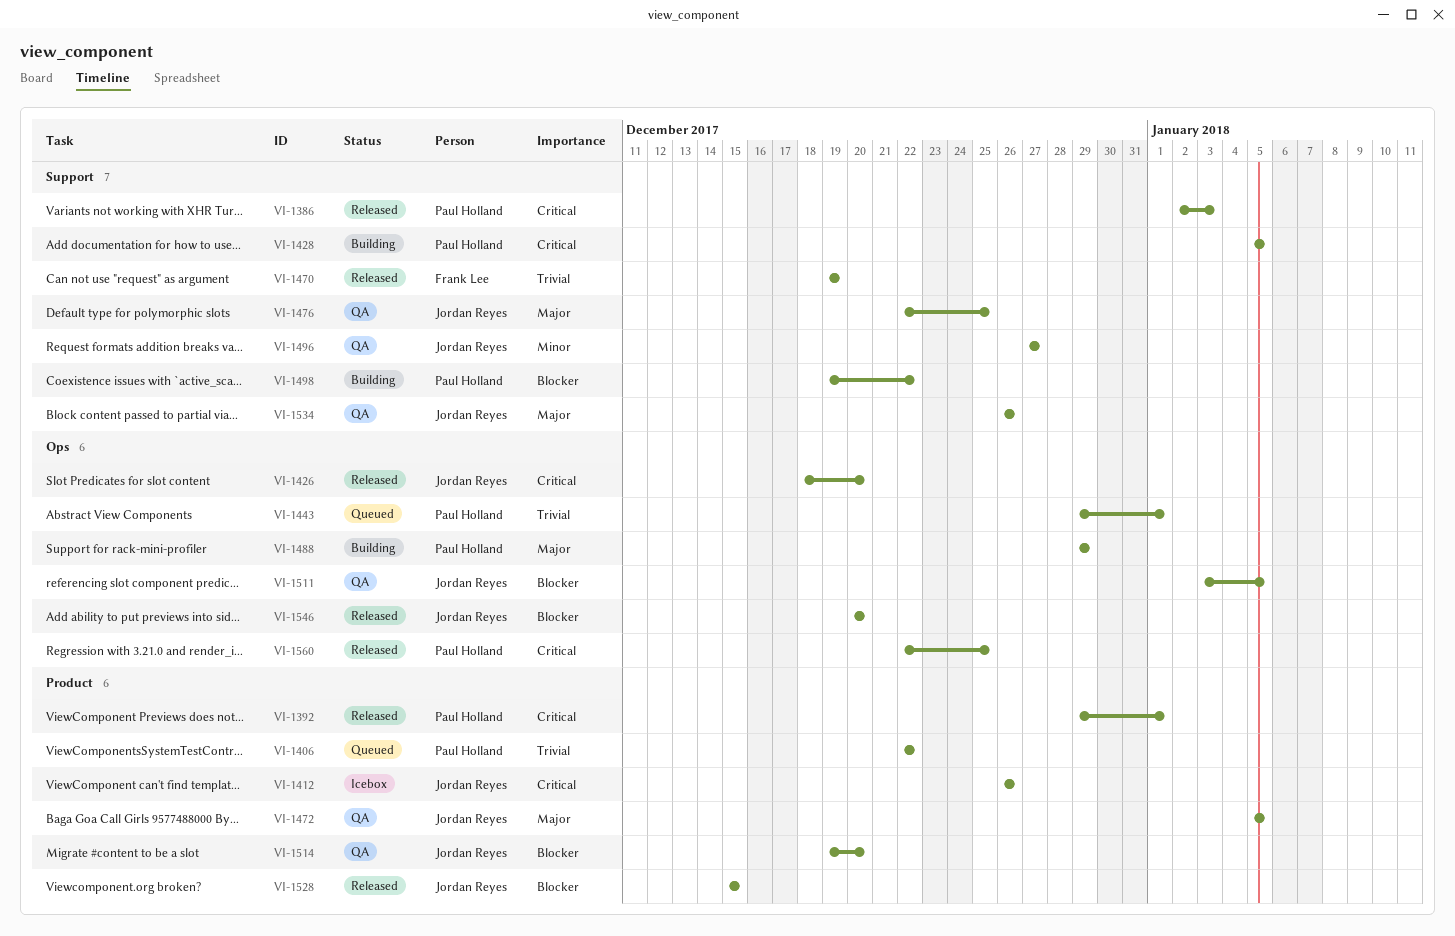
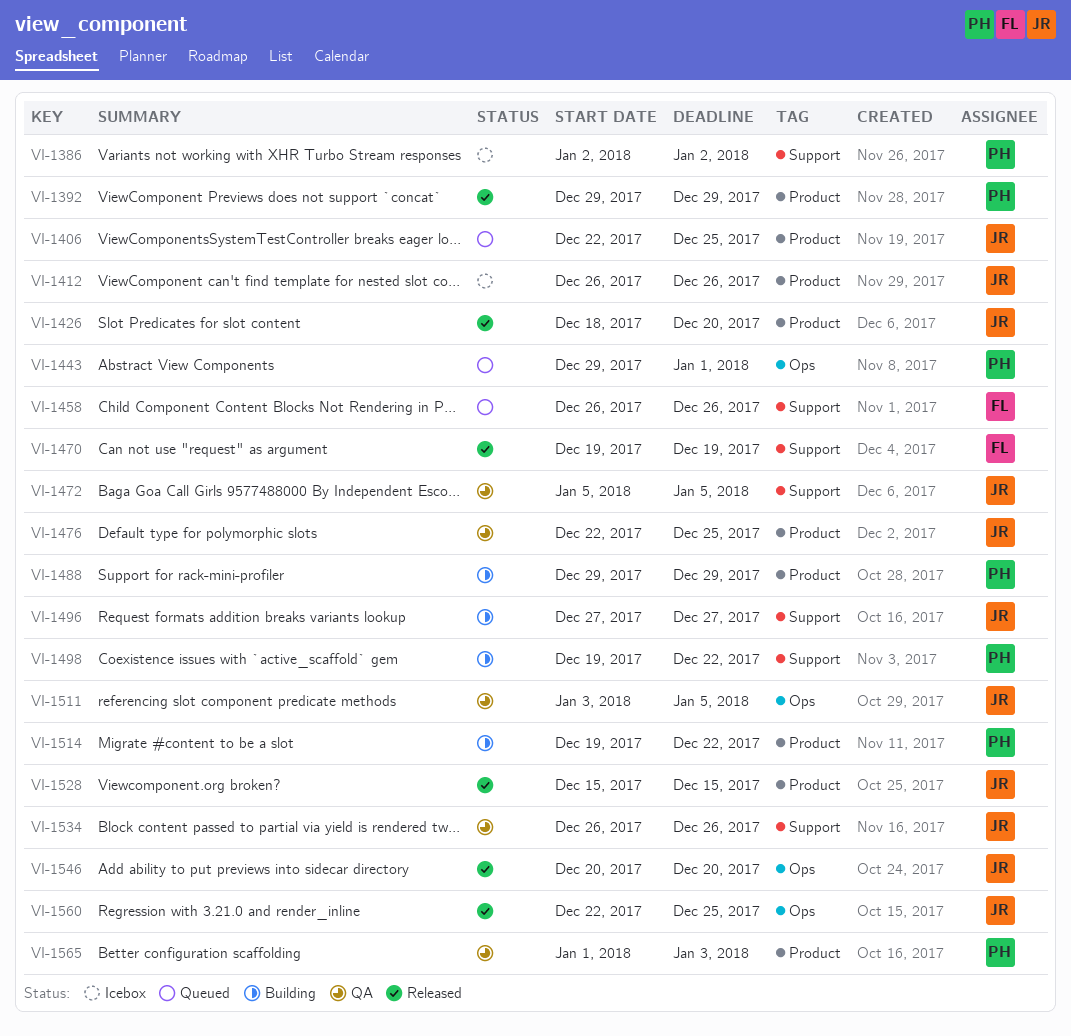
VI-1386, status: Released -> Icebox
VI-1386, due: Jan 3 -> Jan 2
VI-1392, due: Jan 1 -> Dec 29
VI-1406, owner: Paul Holland -> Jordan Reyes
VI-1406, due: Dec 22 -> Dec 25
VI-1426, label: Ops -> Product
VI-1428: present -> none
VI-1458: none -> present
VI-1472, label: Product -> Support
VI-1476, label: Support -> Product
VI-1488, label: Ops -> Product
VI-1496, status: QA -> Building
VI-1514, status: QA -> Building
VI-1514, owner: Jordan Reyes -> Paul Holland
VI-1514, due: Dec 20 -> Dec 22
VI-1560, owner: Paul Holland -> Jordan Reyes
VI-1565: none -> present

